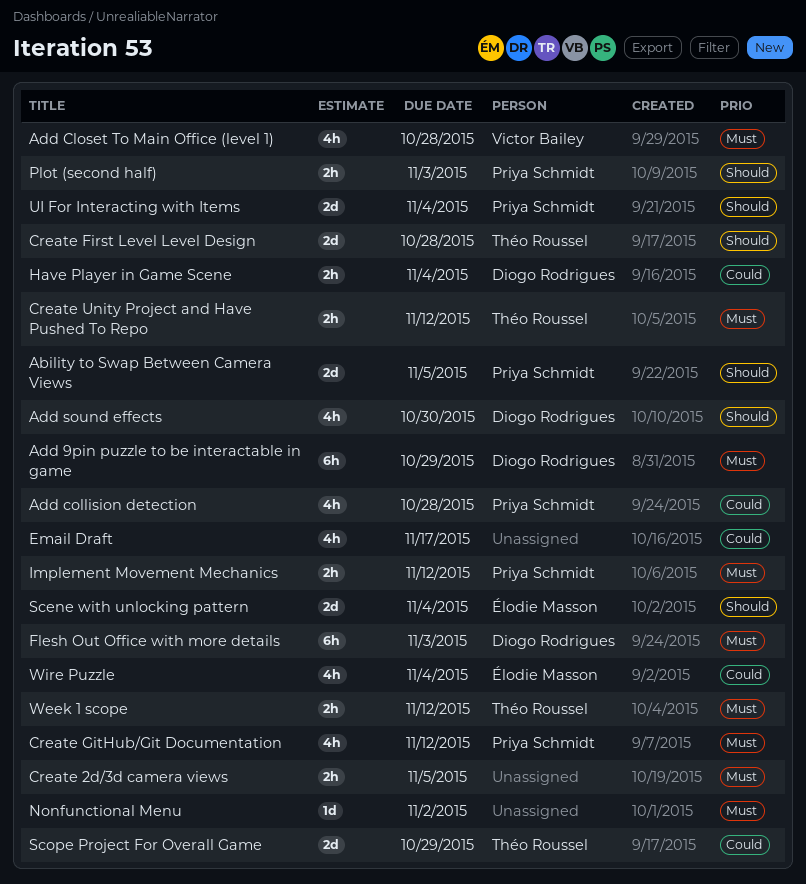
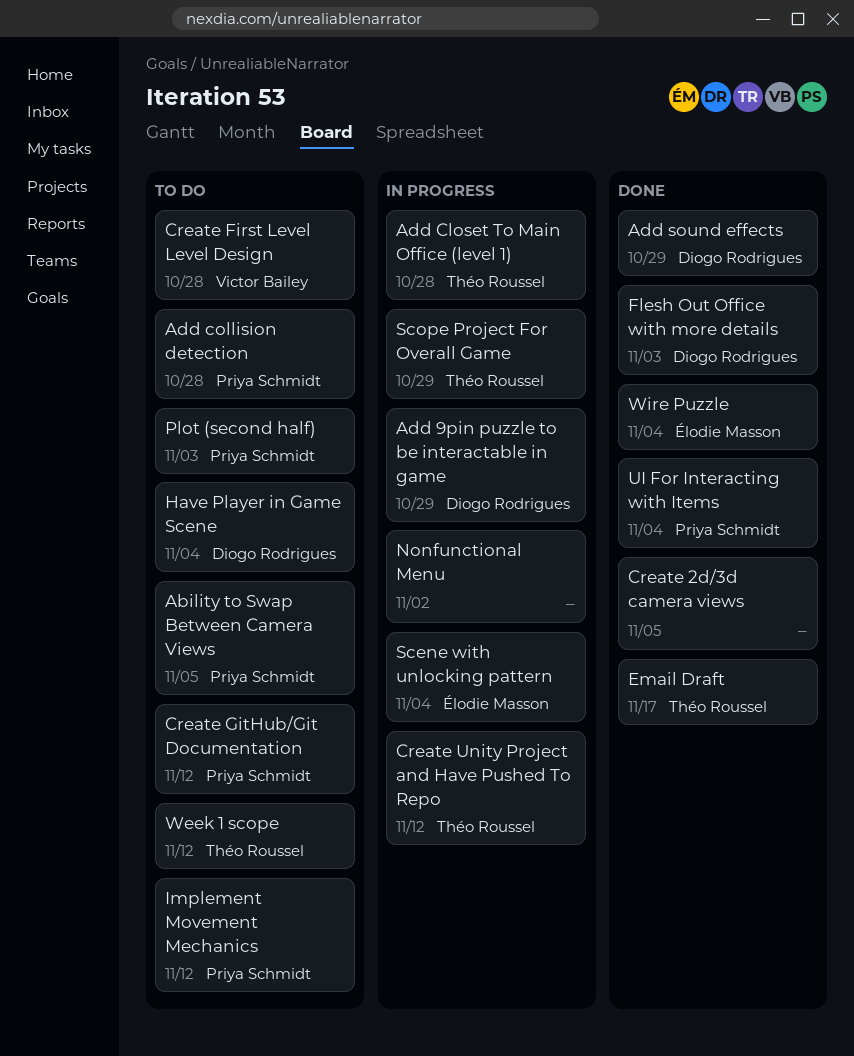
Add Closet To Main Office (level 1), owner: Victor Bailey -> Théo Roussel
Add sound effects, due: Oct 30 -> Oct 29
Create First Level Level Design, owner: Théo Roussel -> Victor Bailey
Email Draft, owner: none -> Théo Roussel

